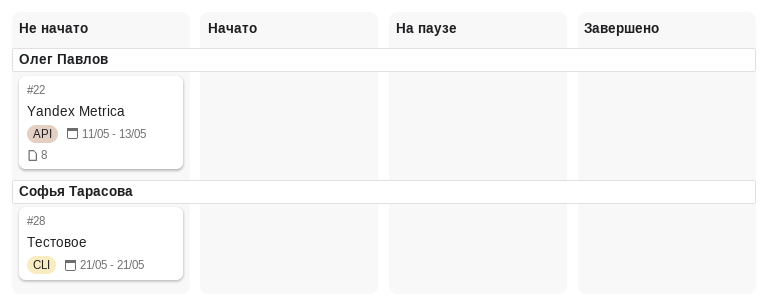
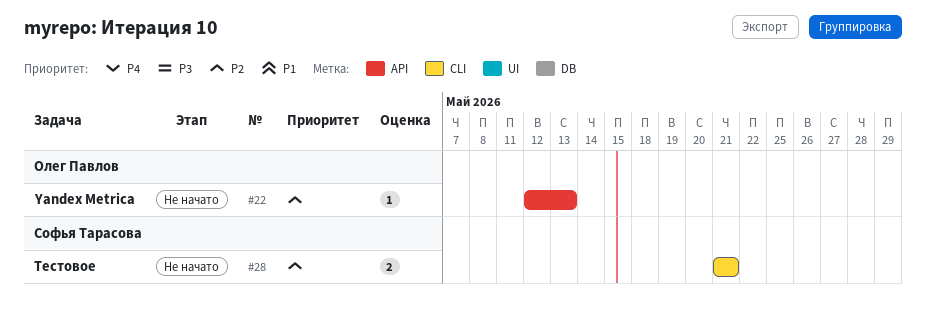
#22, start: May 11 -> May 12

